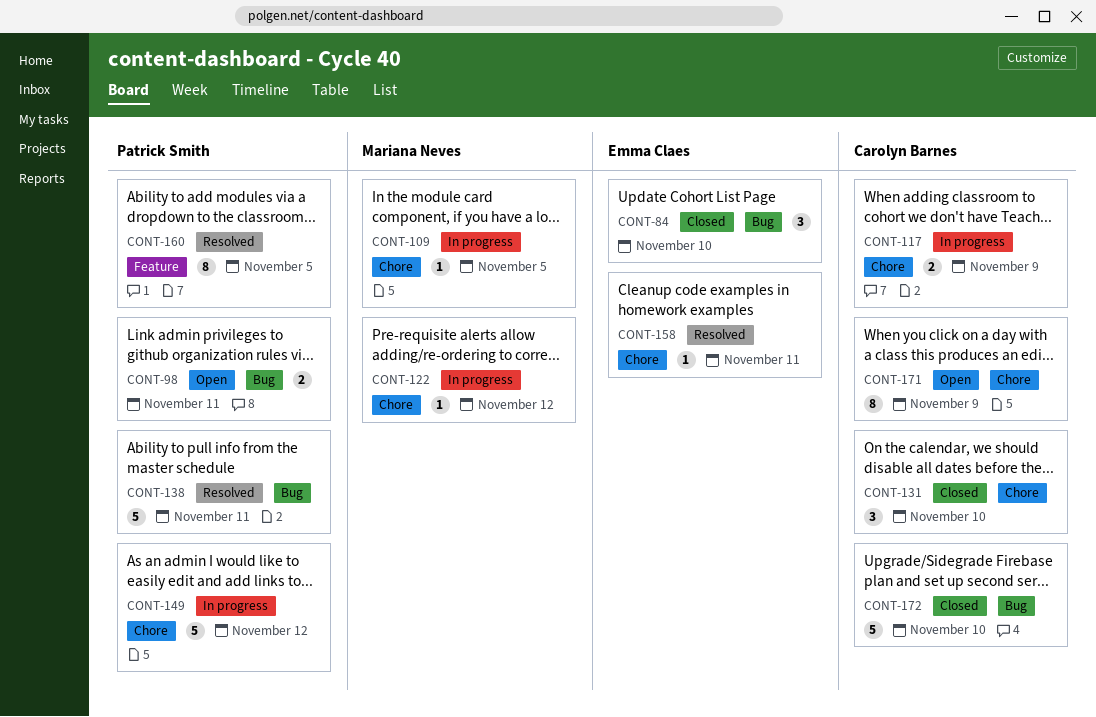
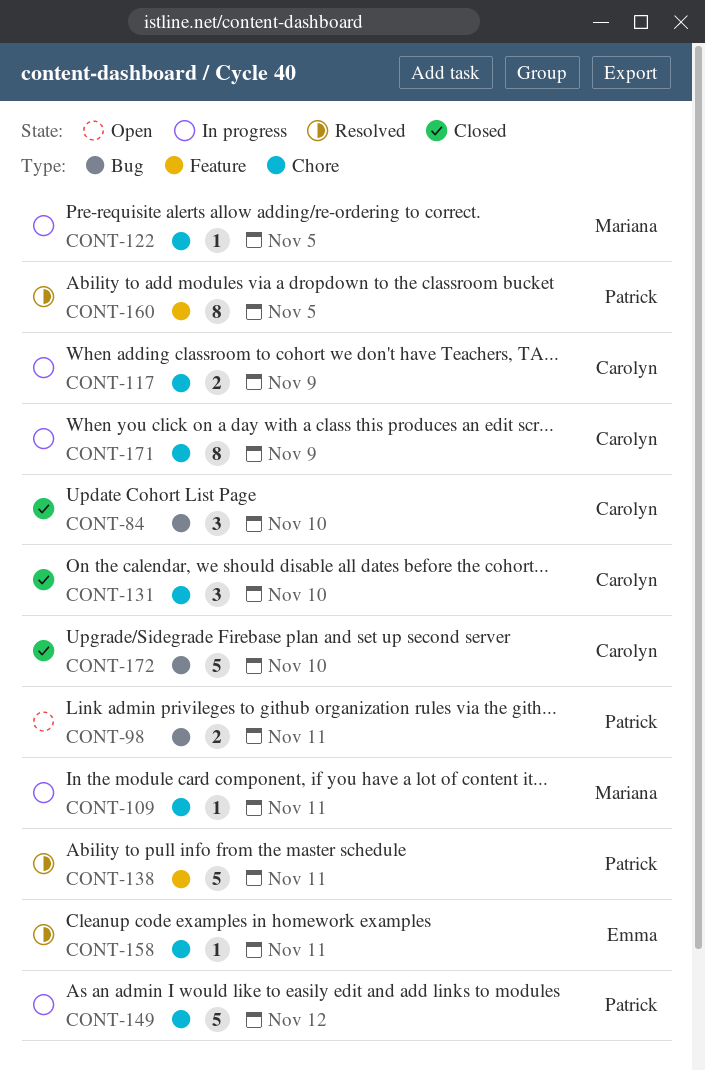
CONT-84, owner: Emma Claes -> Carolyn Barnes
CONT-109, due: Nov 5 -> Nov 11
CONT-122, due: Nov 12 -> Nov 5
CONT-138, label: Bug -> Feature
CONT-171, status: Open -> In progress

